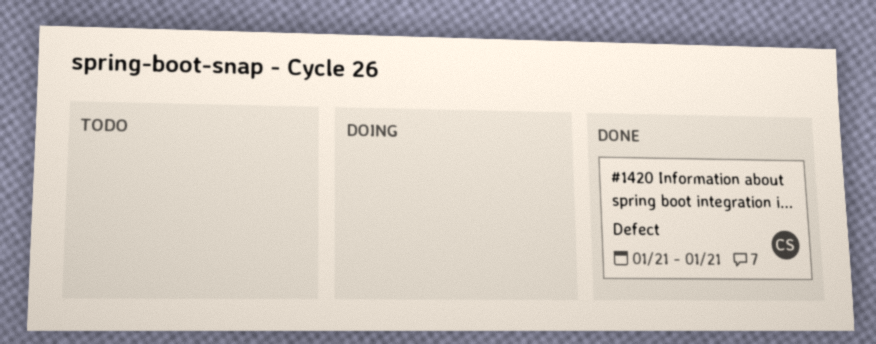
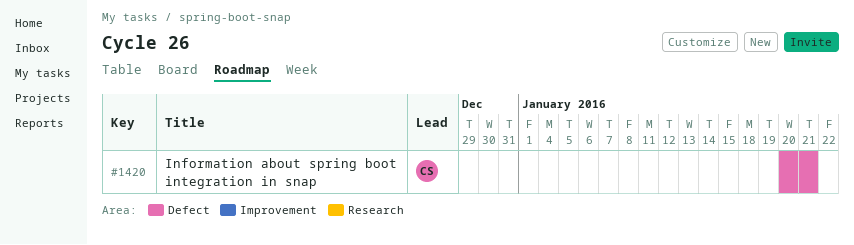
#1420, start: Jan 21 -> Jan 20

